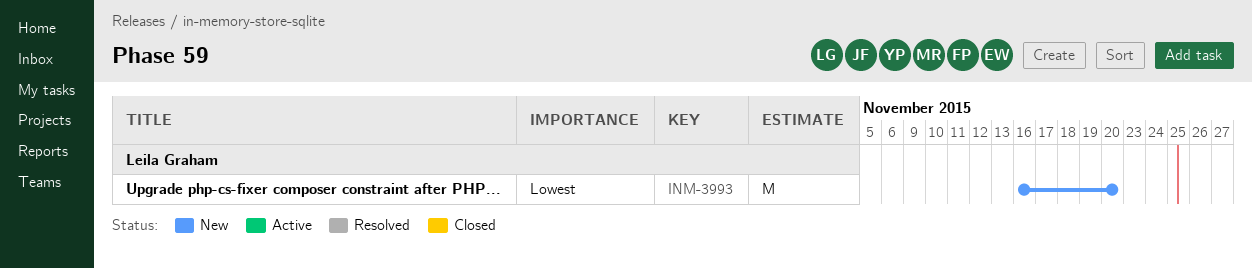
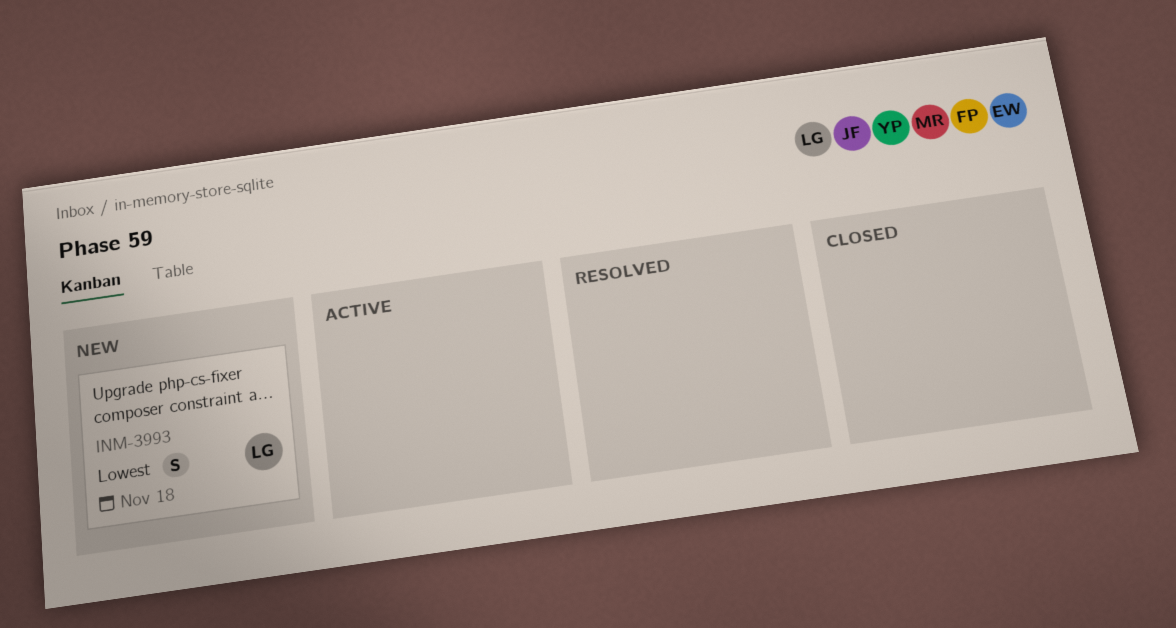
INM-3993, estimate: M -> S
INM-3993, due: Nov 20 -> Nov 18

